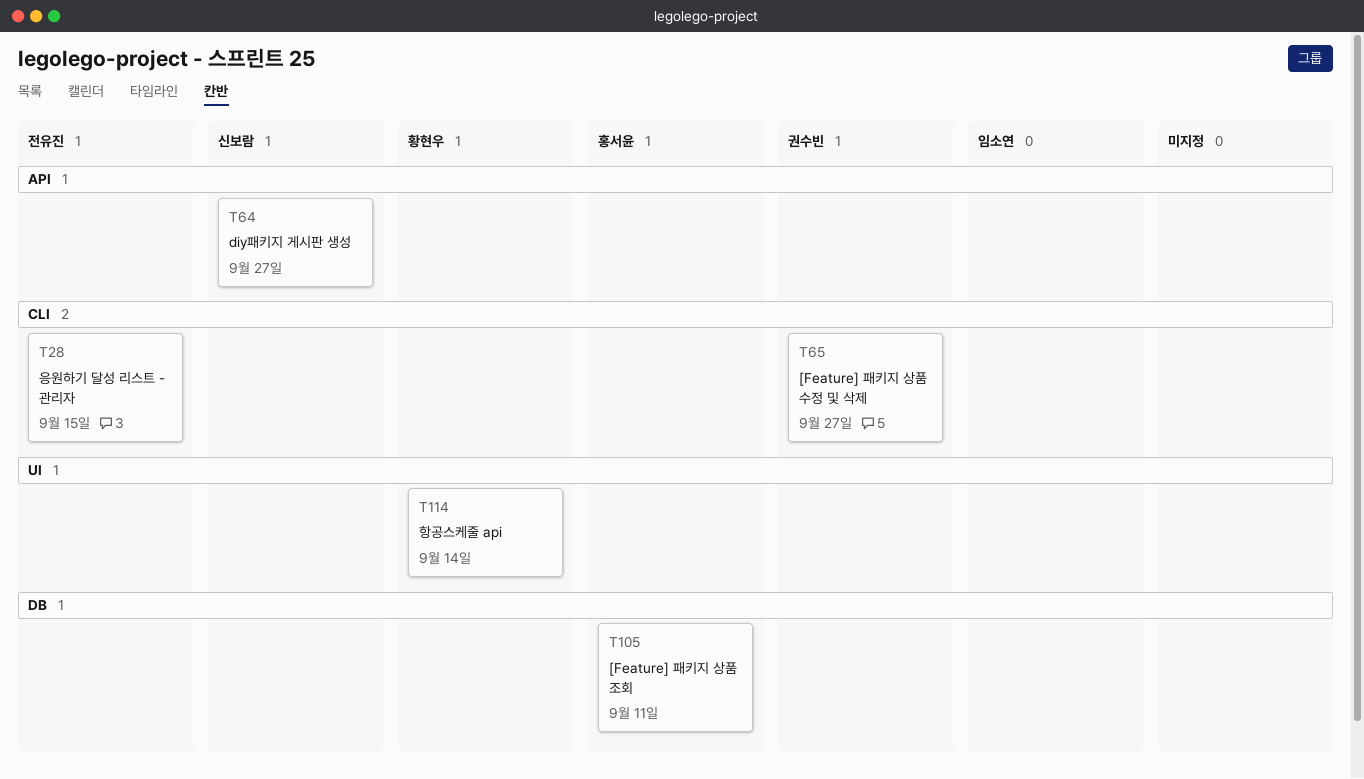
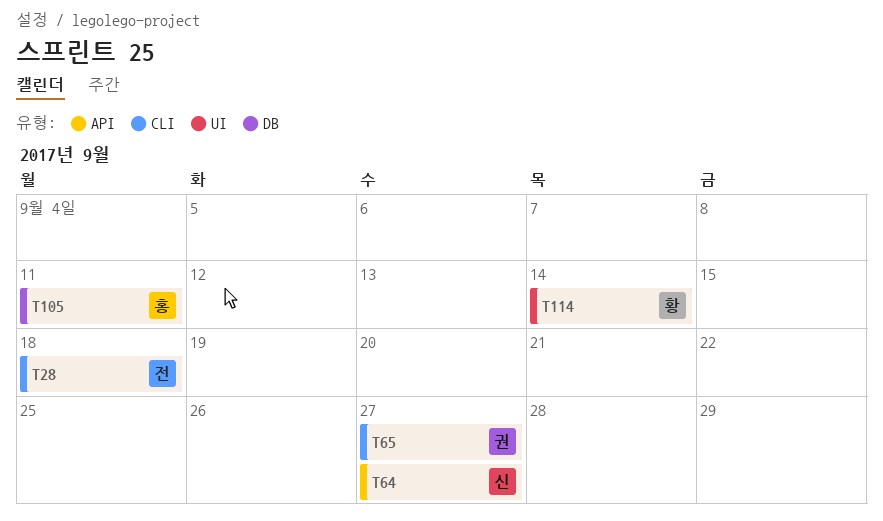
T28, due: Sep 15 -> Sep 18

